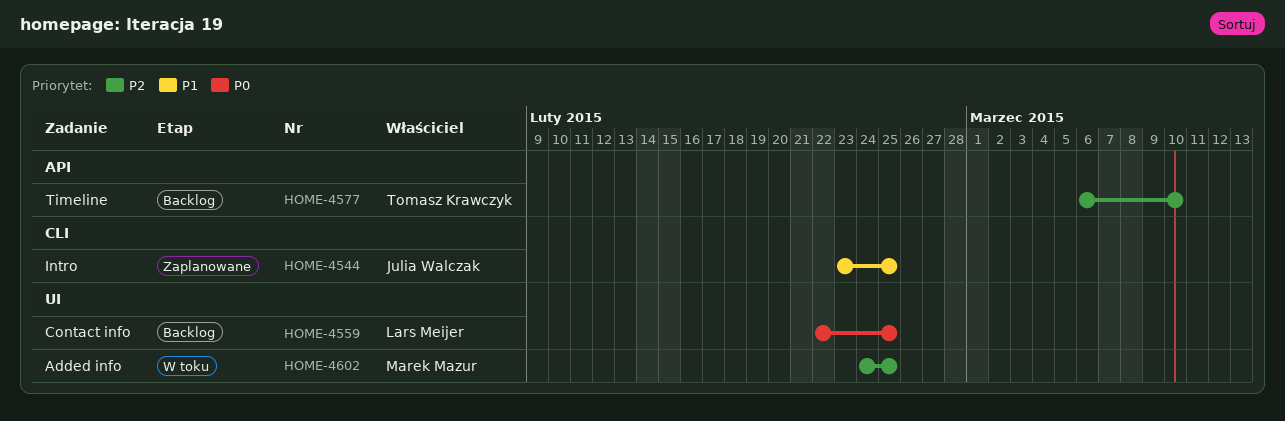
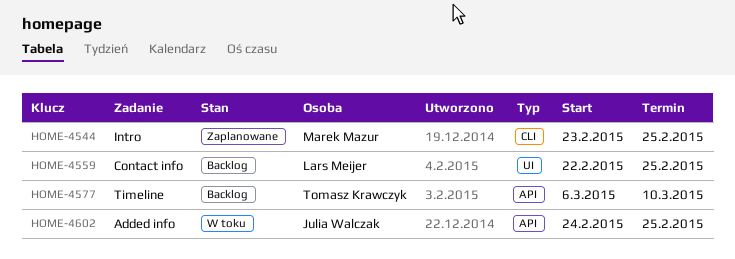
HOME-4544, owner: Julia Walczak -> Marek Mazur
HOME-4602, owner: Marek Mazur -> Julia Walczak
HOME-4602, label: UI -> API

